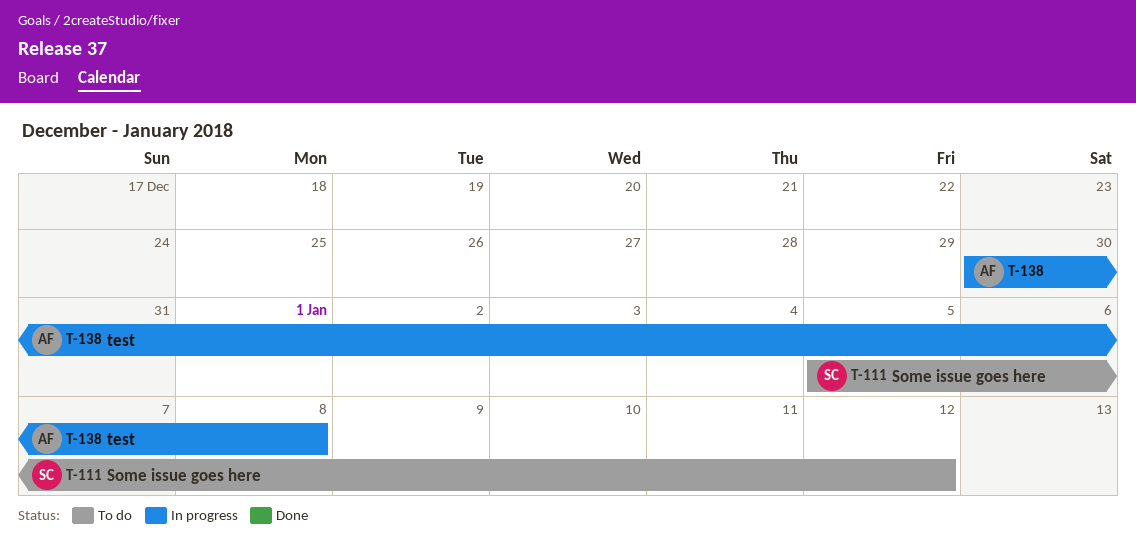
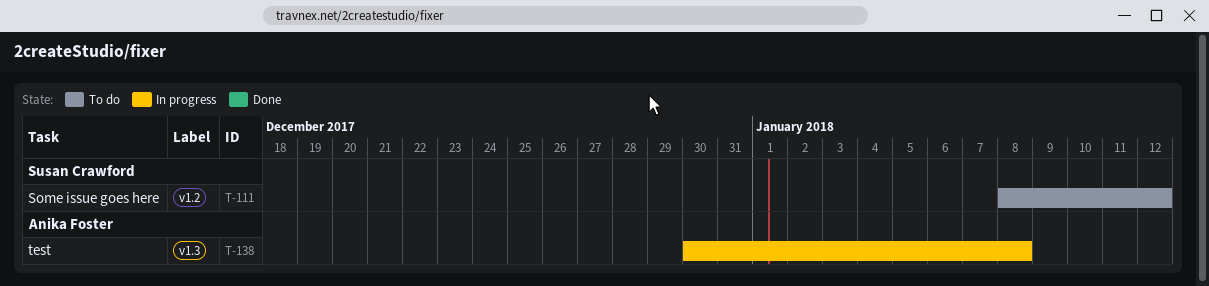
T-111, start: Jan 5 -> Jan 8

